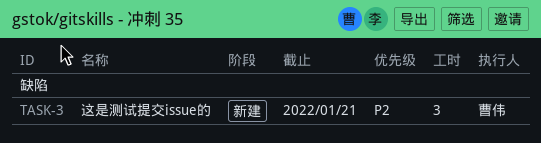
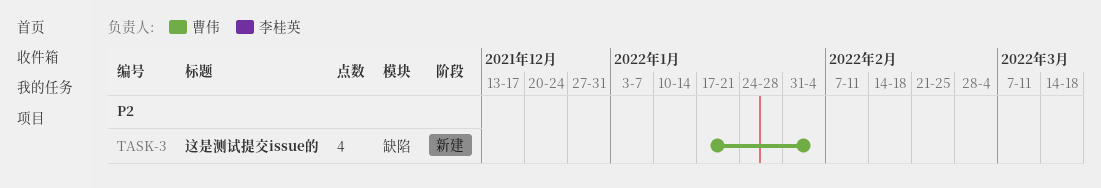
TASK-3, estimate: 3 -> 4
TASK-3, due: Jan 21 -> Feb 4

